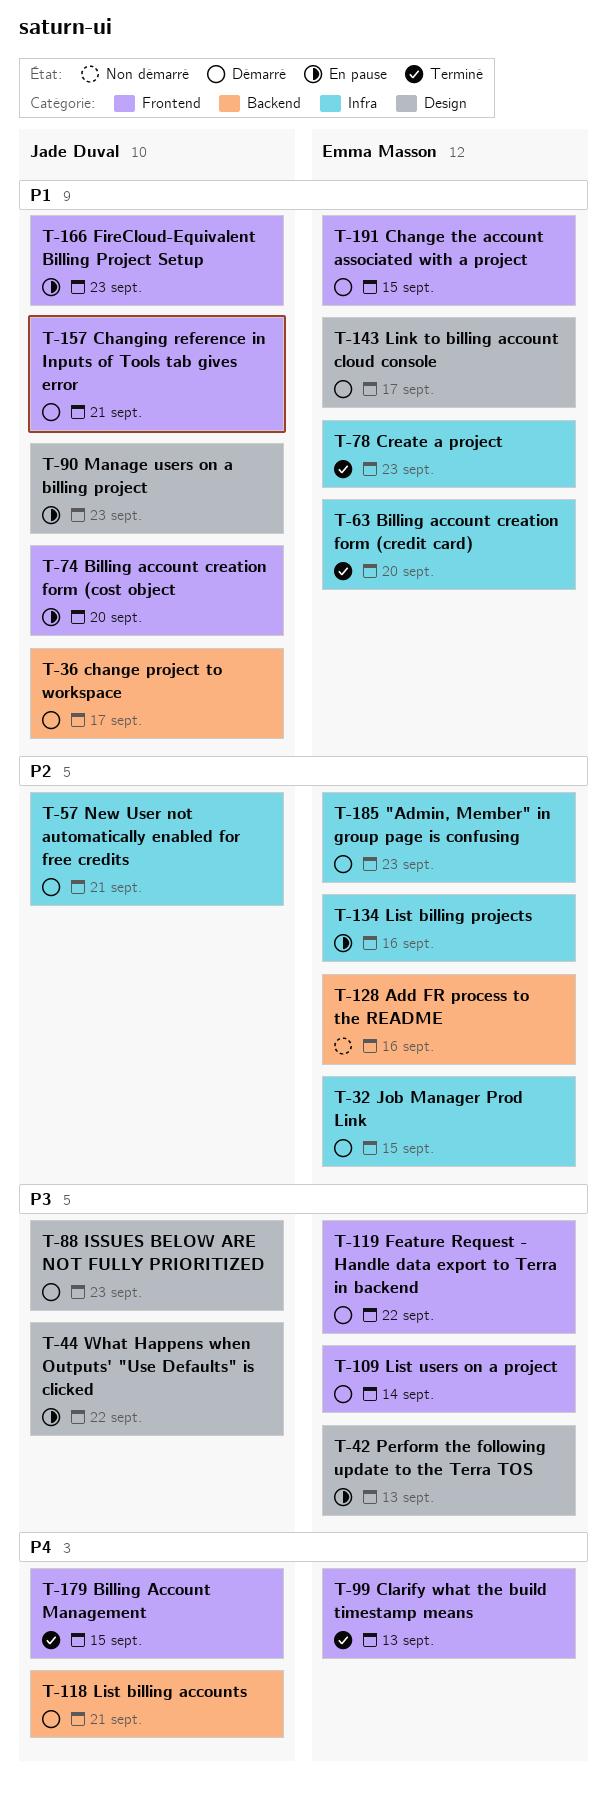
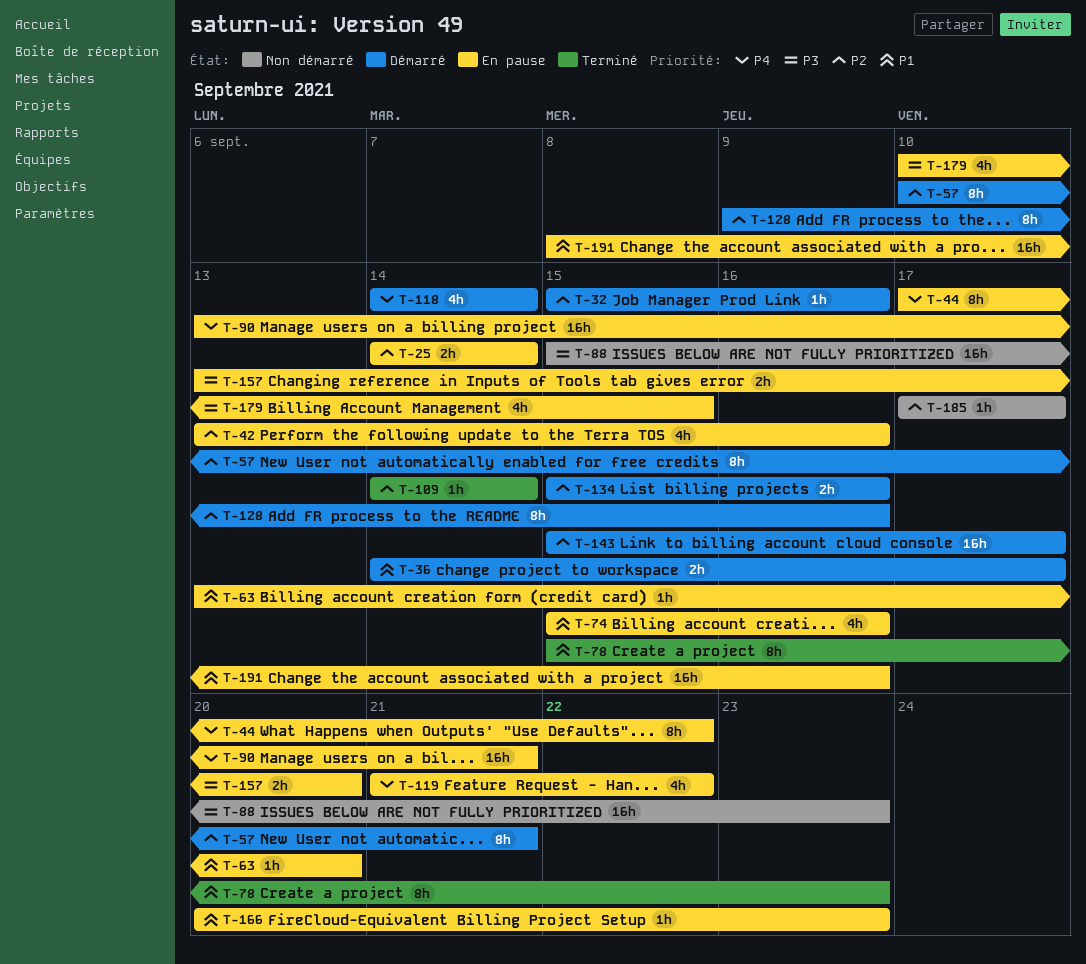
T-25: none -> present
T-32, due: Sep 15 -> Sep 16
T-42, priority: P3 -> P2
T-42, due: Sep 13 -> Sep 16
T-44, priority: P3 -> P4
T-63, status: Terminé -> En pause
T-74, due: Sep 20 -> Sep 16
T-88, status: Démarré -> Non démarré
T-90, priority: P1 -> P4
T-90, due: Sep 23 -> Sep 21
T-99: present -> none
T-109, status: Démarré -> Terminé
T-109, priority: P3 -> P2
T-118, due: Sep 21 -> Sep 14
T-119, status: Démarré -> En pause
T-119, priority: P3 -> P4
T-128, status: Non démarré -> Démarré
T-134, status: En pause -> Démarré
T-143, priority: P1 -> P2
T-157, status: Démarré -> En pause
T-157, priority: P1 -> P3
T-157, due: Sep 21 -> Sep 20
T-179, status: Terminé -> En pause
T-179, priority: P4 -> P3
T-185, status: Démarré -> Non démarré
T-185, due: Sep 23 -> Sep 17
T-191, status: Démarré -> En pause
T-191, due: Sep 15 -> Sep 16

